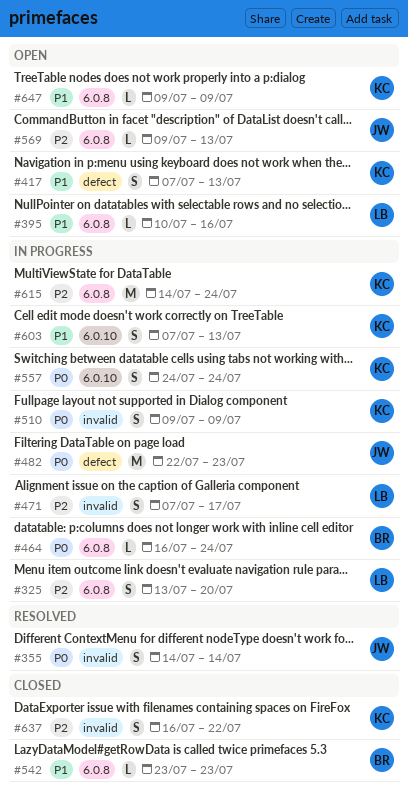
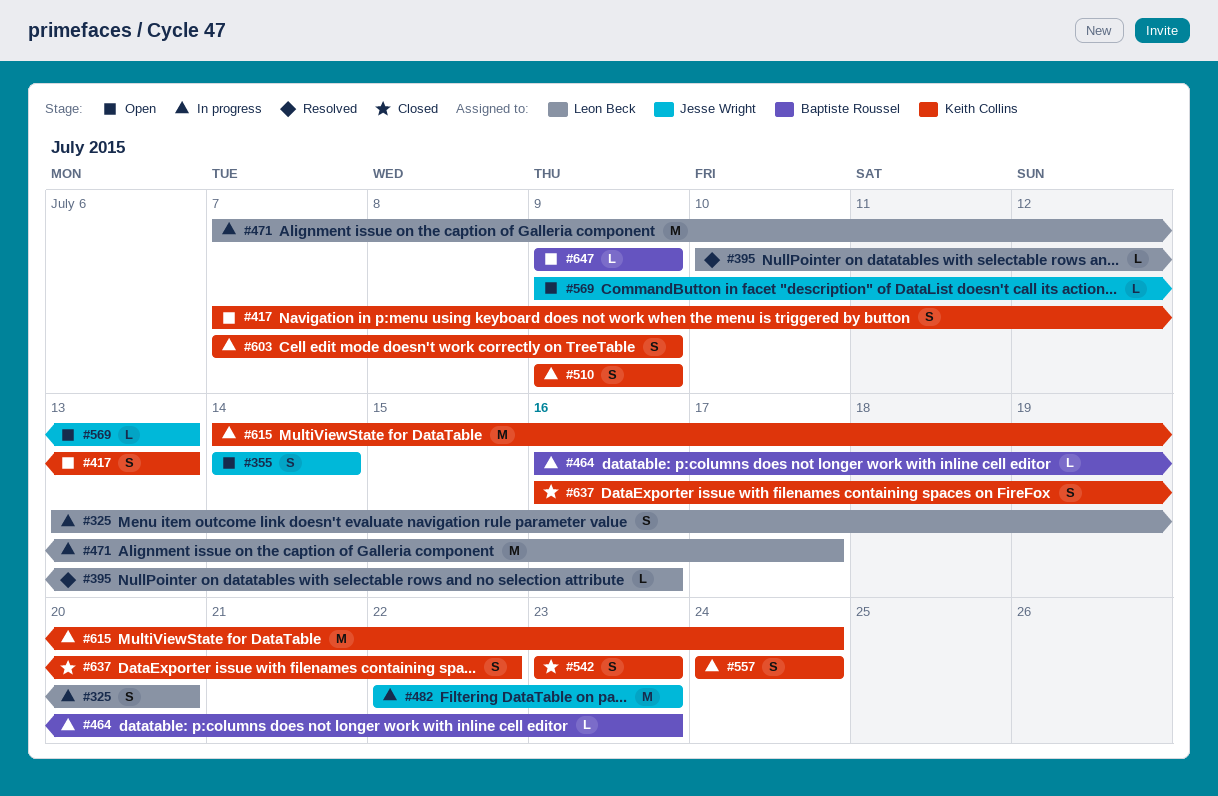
#355, status: Resolved -> Open
#395, status: Open -> Resolved
#464, due: Jul 24 -> Jul 23
#471, estimate: S -> M
#542, owner: Baptiste Roussel -> Keith Collins
#542, estimate: L -> S
#603, due: Jul 13 -> Jul 9
#647, owner: Keith Collins -> Baptiste Roussel

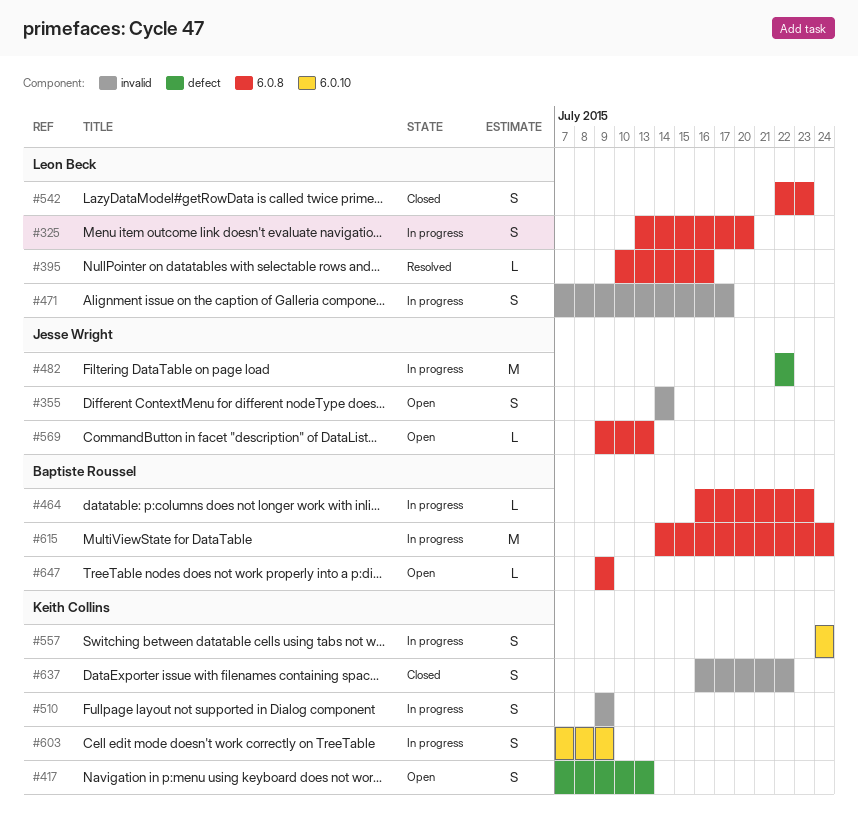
#471, estimate: M -> S
#482, due: Jul 23 -> Jul 22
#542, owner: Keith Collins -> Leon Beck
#542, start: Jul 23 -> Jul 22
#615, owner: Keith Collins -> Baptiste Roussel

